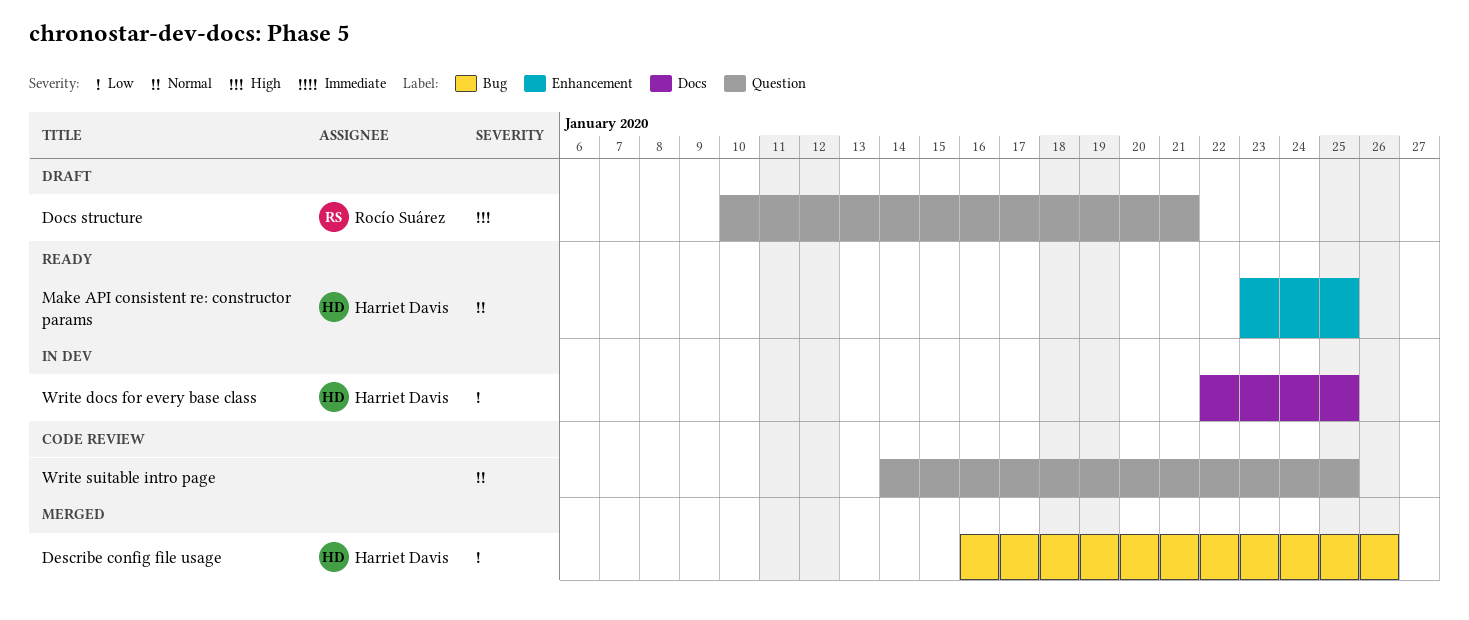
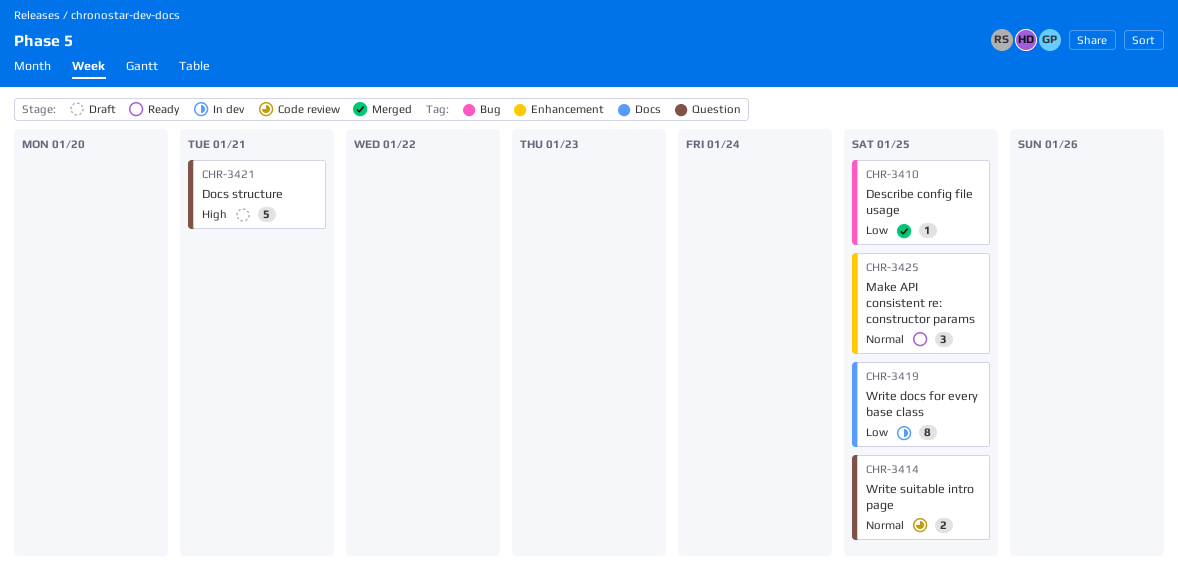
Describe config file usage, due: Jan 26 -> Jan 25

